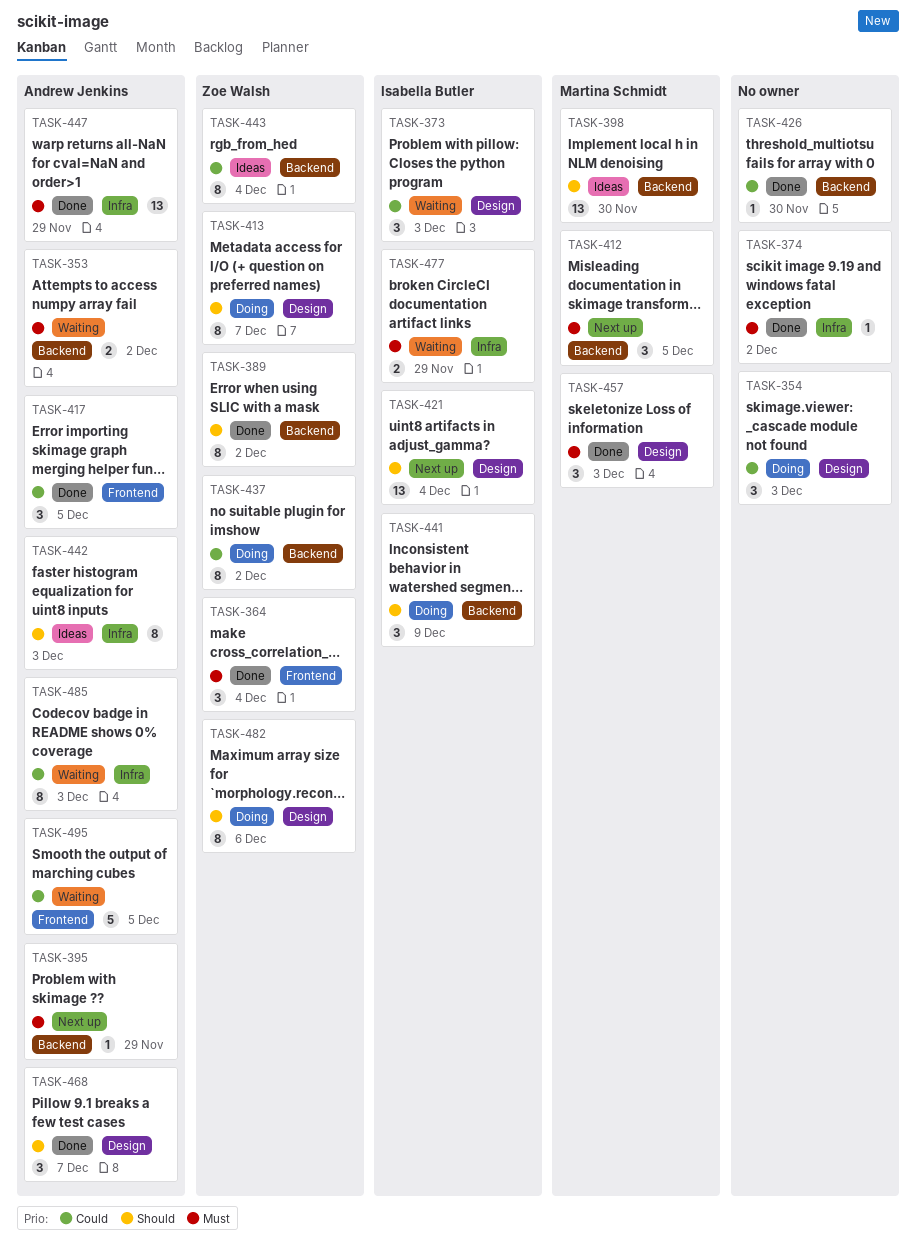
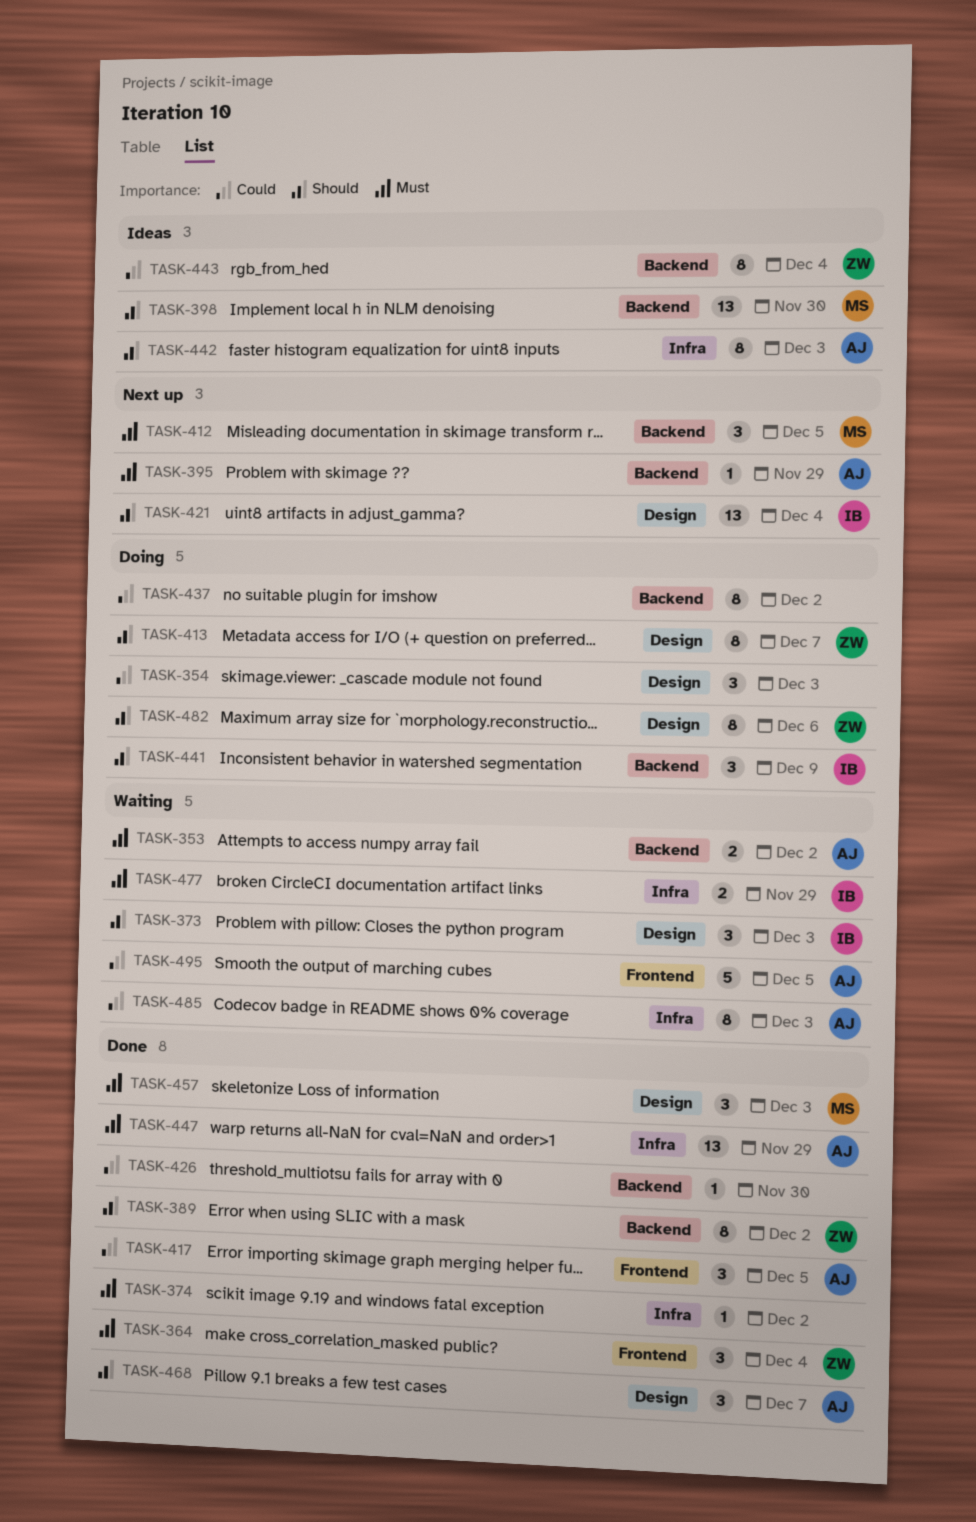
TASK-373, priority: Could -> Should
TASK-437, owner: Zoe Walsh -> none

